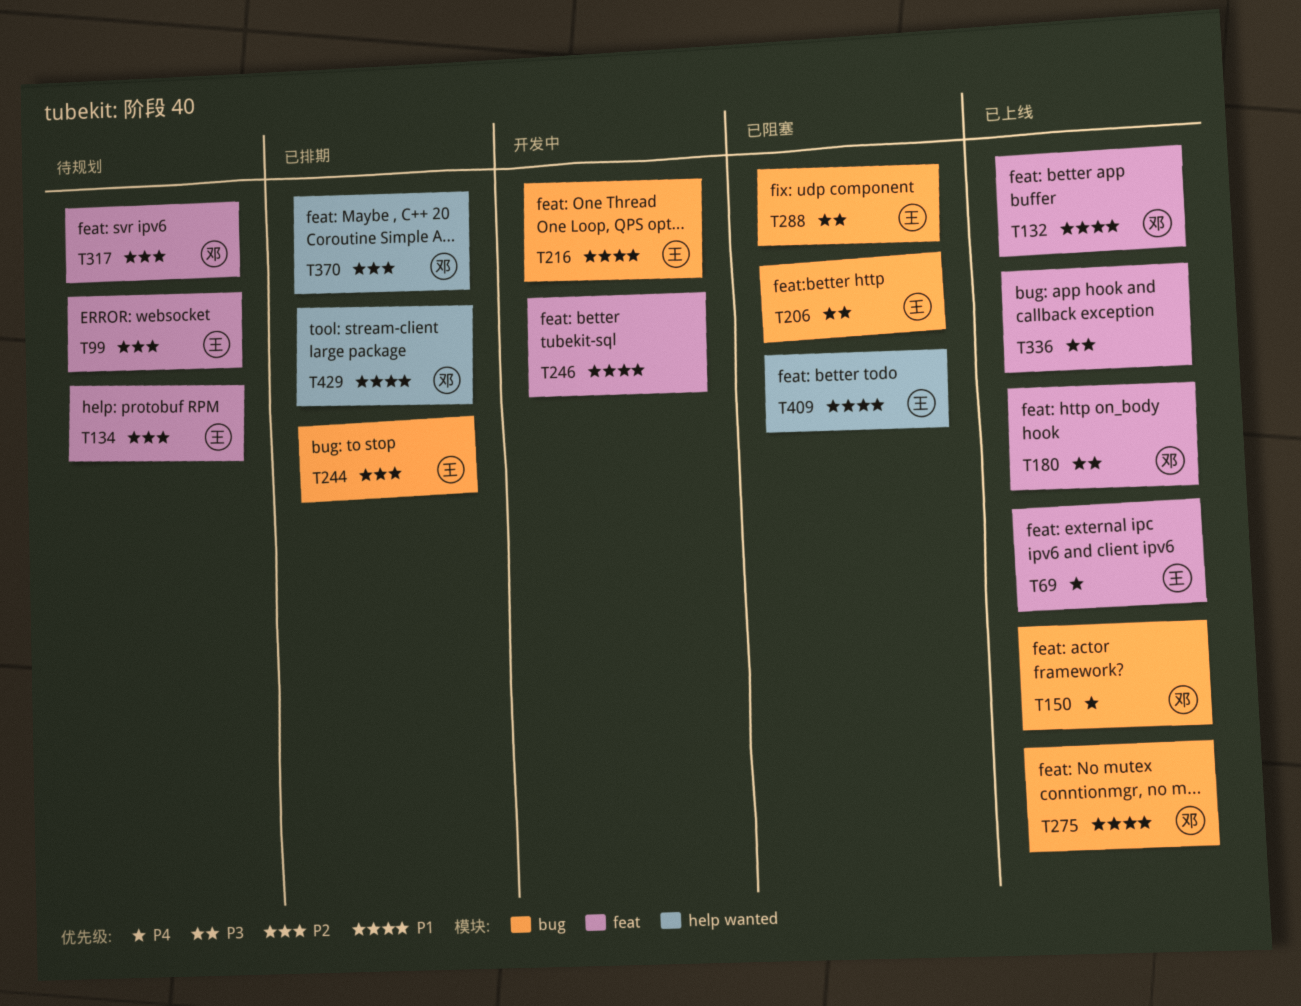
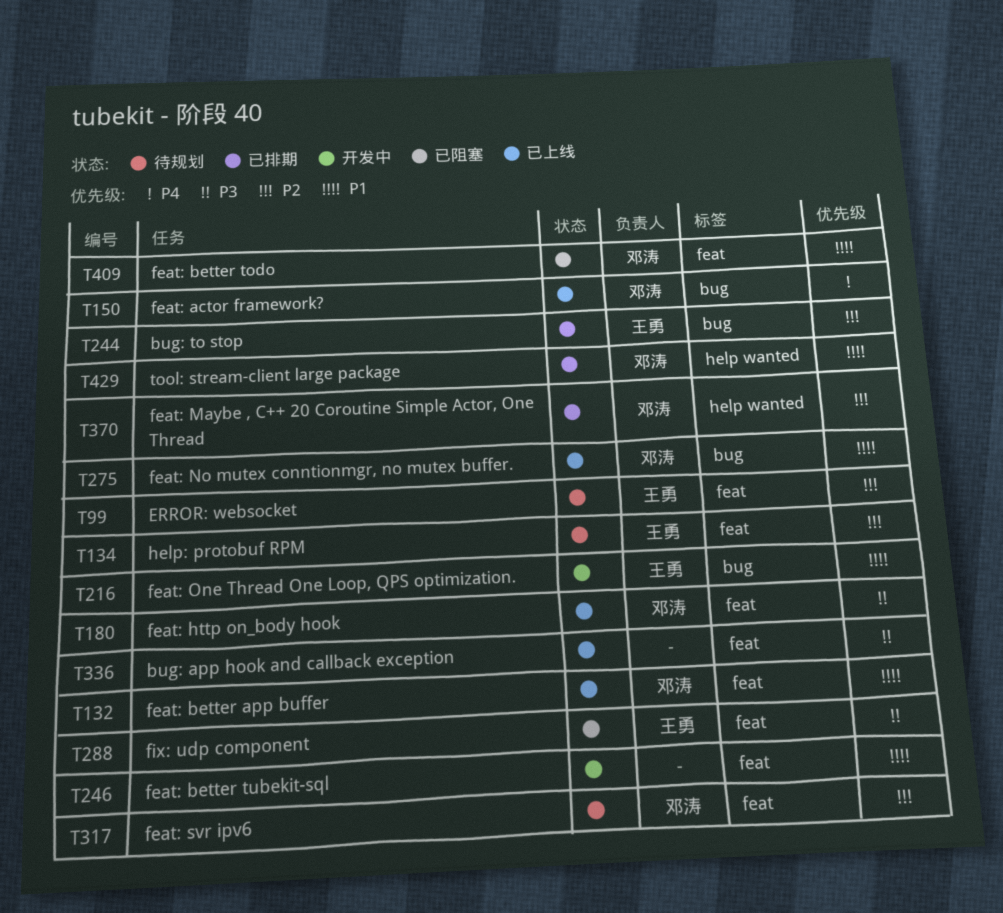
T69: present -> none
T206: present -> none
T288, label: bug -> feat
T409, owner: 王勇 -> 邓涛
T409, label: help wanted -> feat

